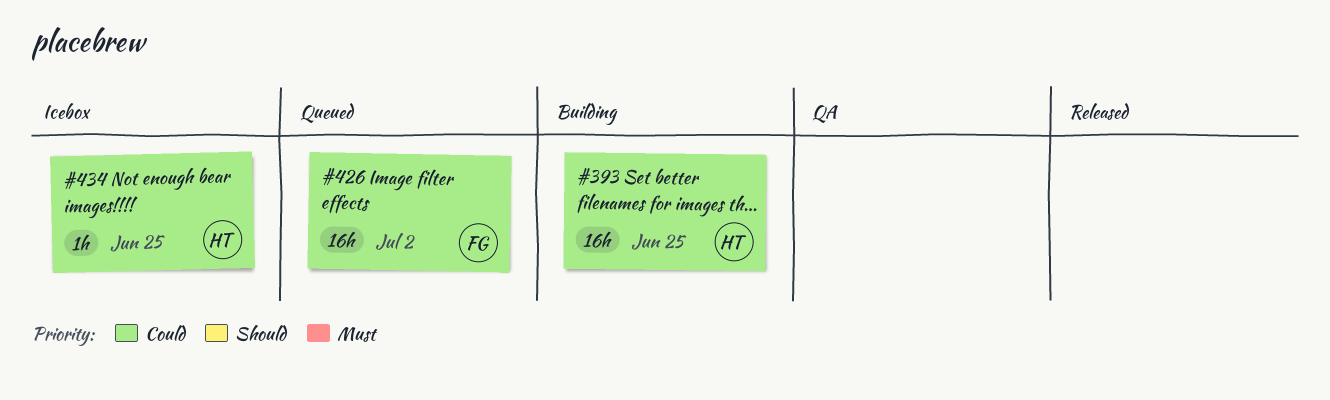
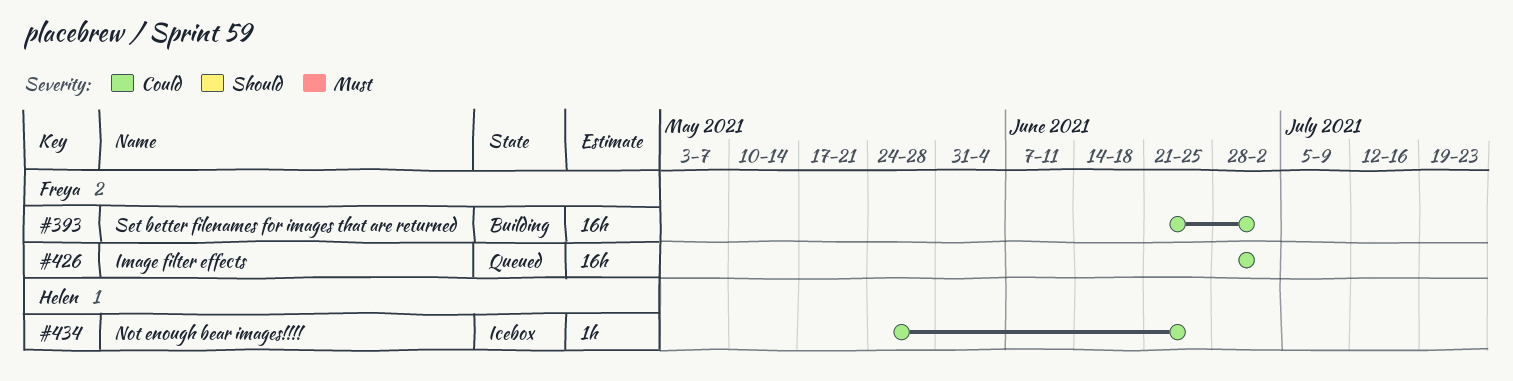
#393, owner: Helen -> Freya
#393, due: Jun 25 -> Jul 2

